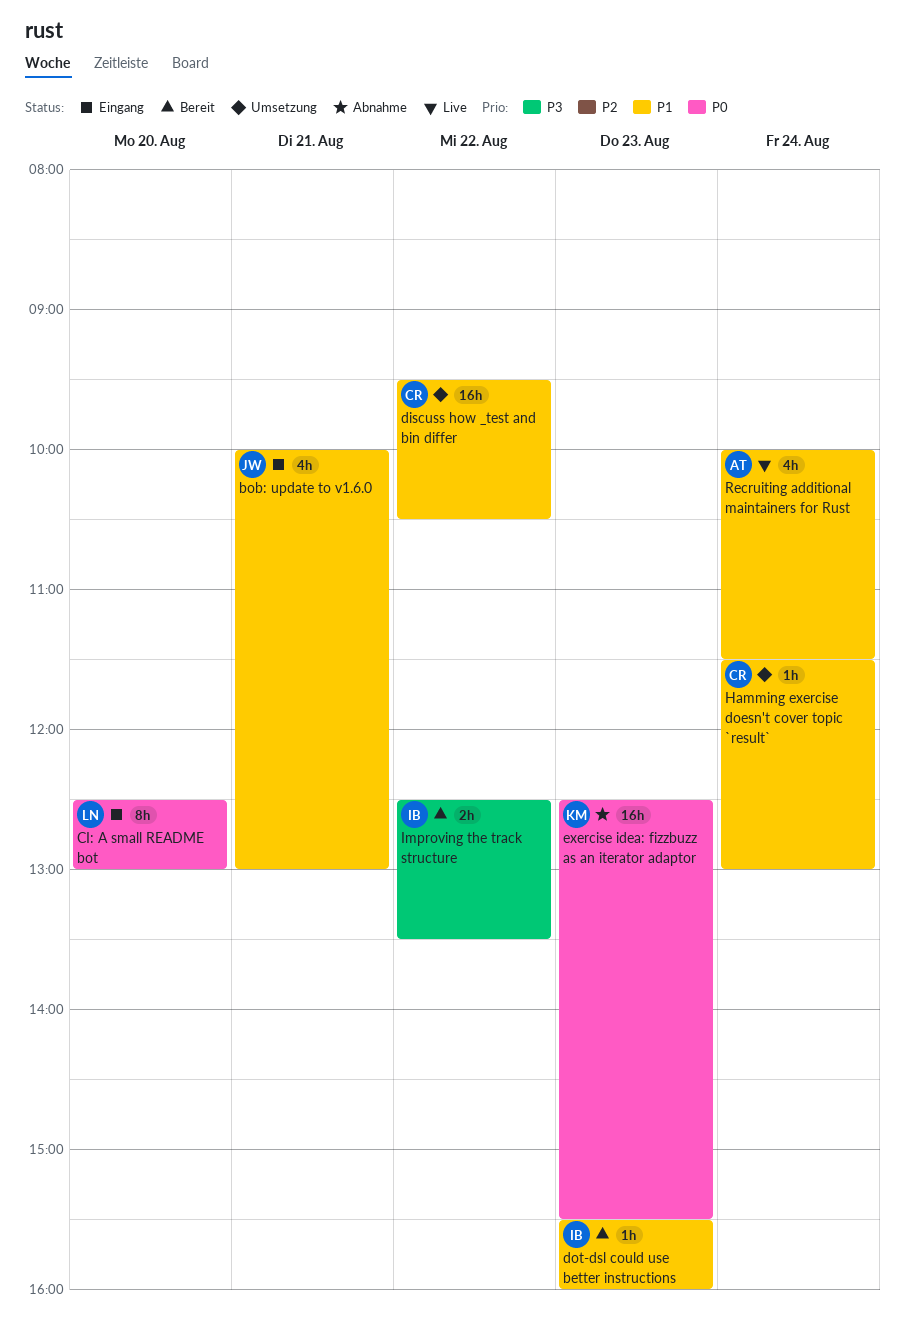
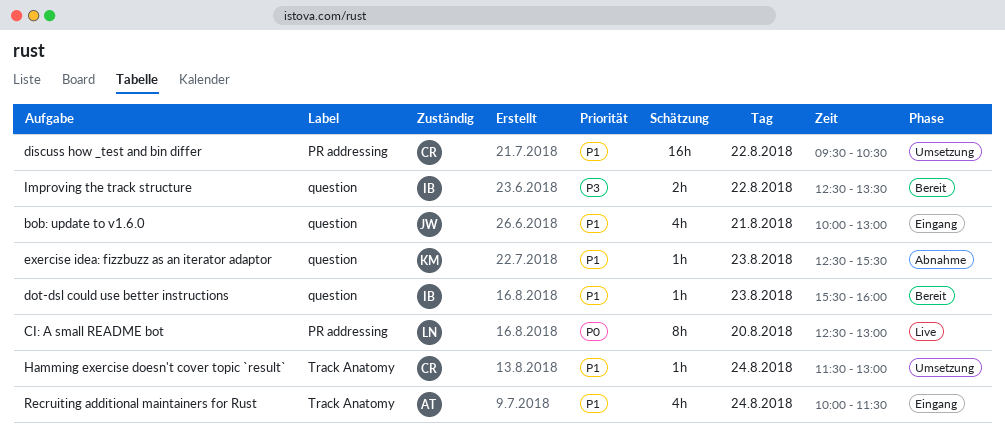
CI: A small README bot, status: Eingang -> Live
exercise idea: fizzbuzz as an iterator adaptor, priority: P0 -> P1
exercise idea: fizzbuzz as an iterator adaptor, estimate: 16h -> 1h
Recruiting additional maintainers for Rust, status: Live -> Eingang

